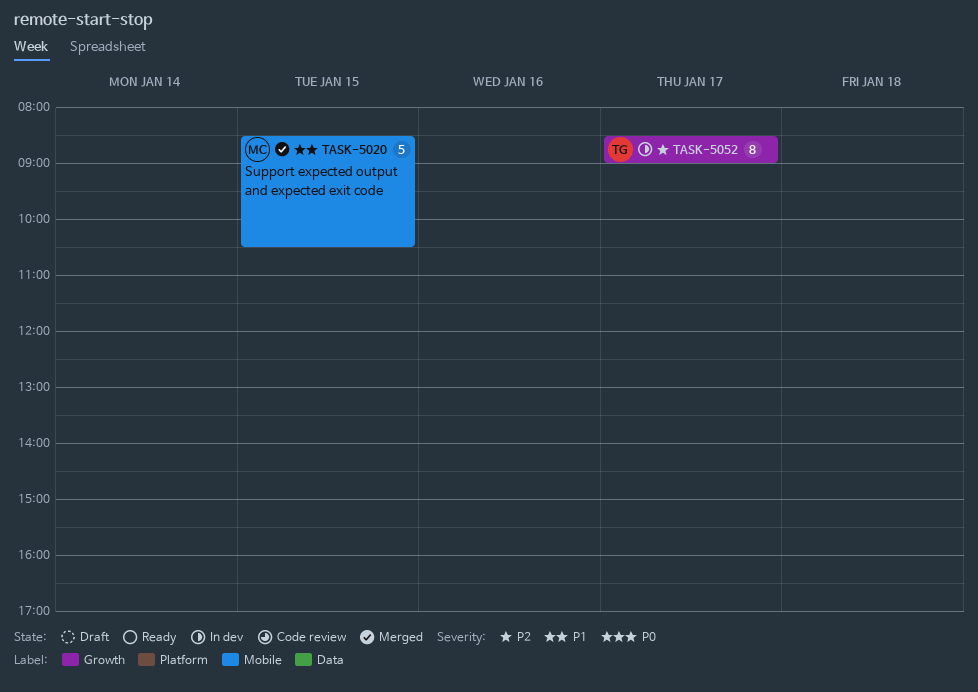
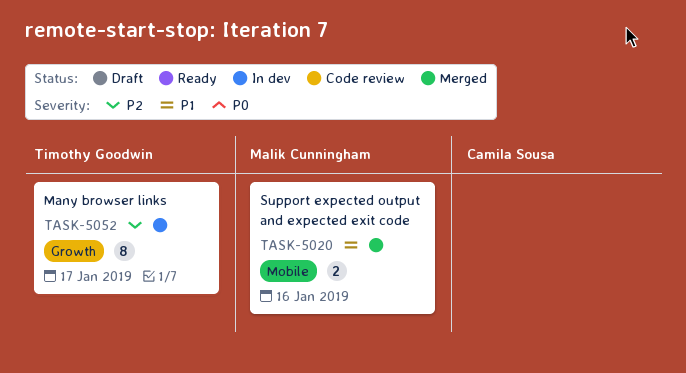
TASK-5020, estimate: 5 -> 2
TASK-5020, day: Jan 15 -> Jan 16

